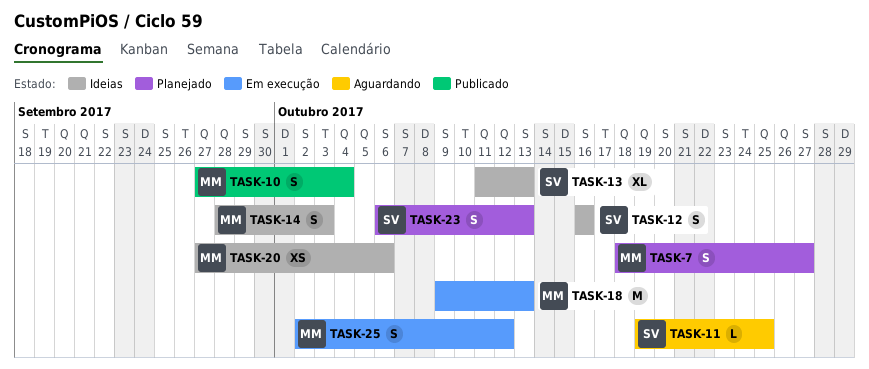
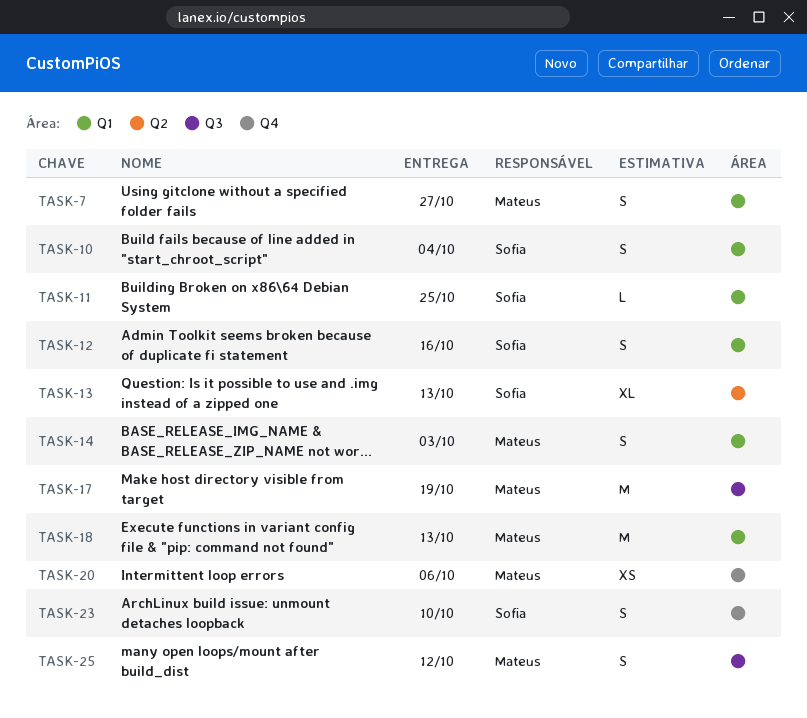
TASK-10, owner: Mateus -> Sofia
TASK-17: none -> present
TASK-23, due: Oct 13 -> Oct 10

